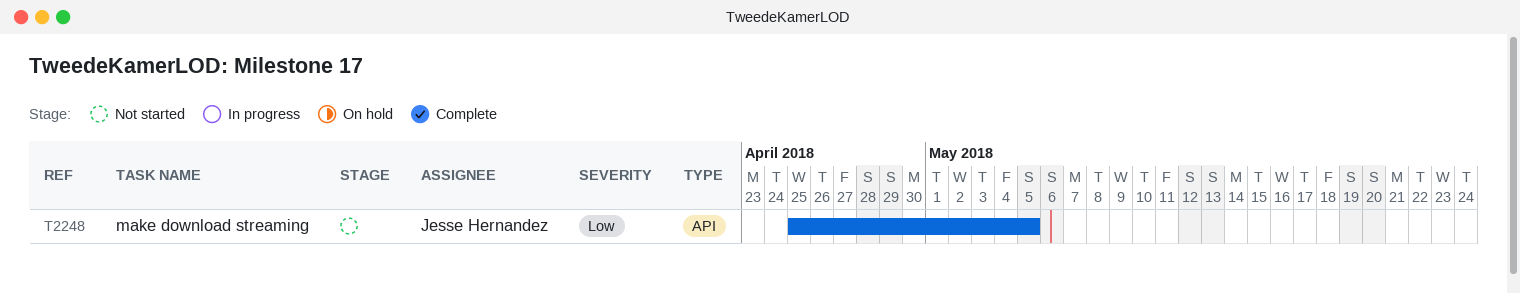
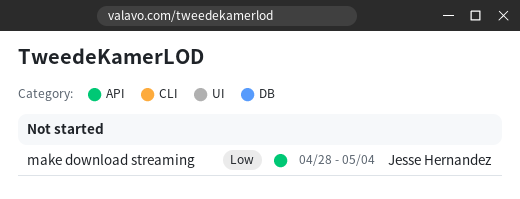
make download streaming, start: Apr 25 -> Apr 28
make download streaming, due: May 5 -> May 4

